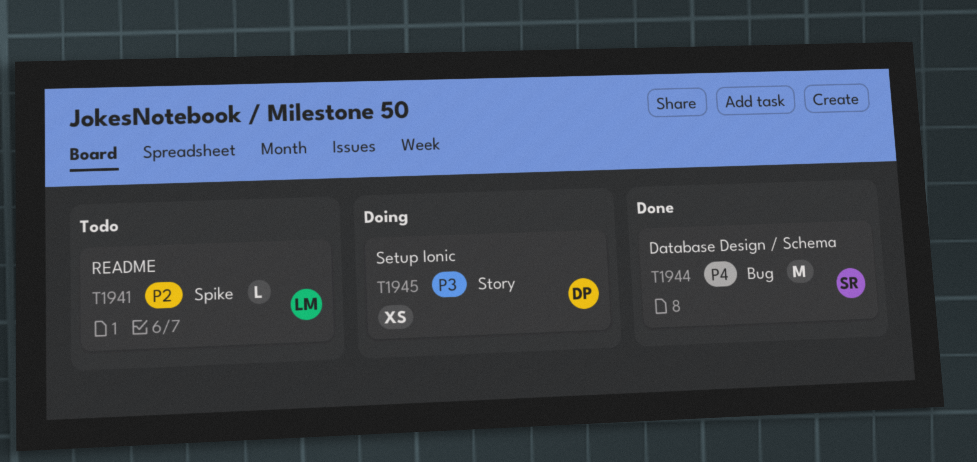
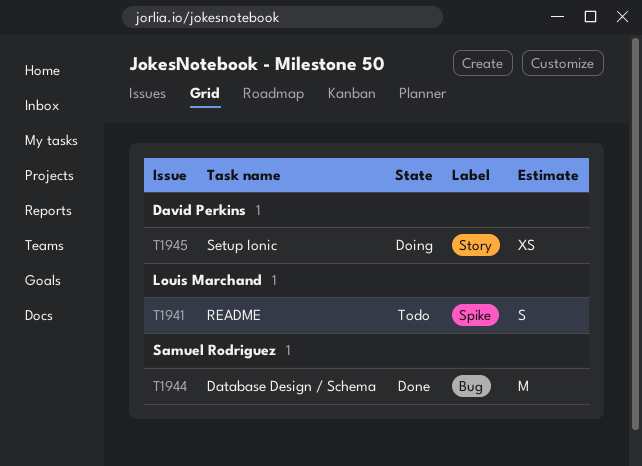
T1941, estimate: L -> S

